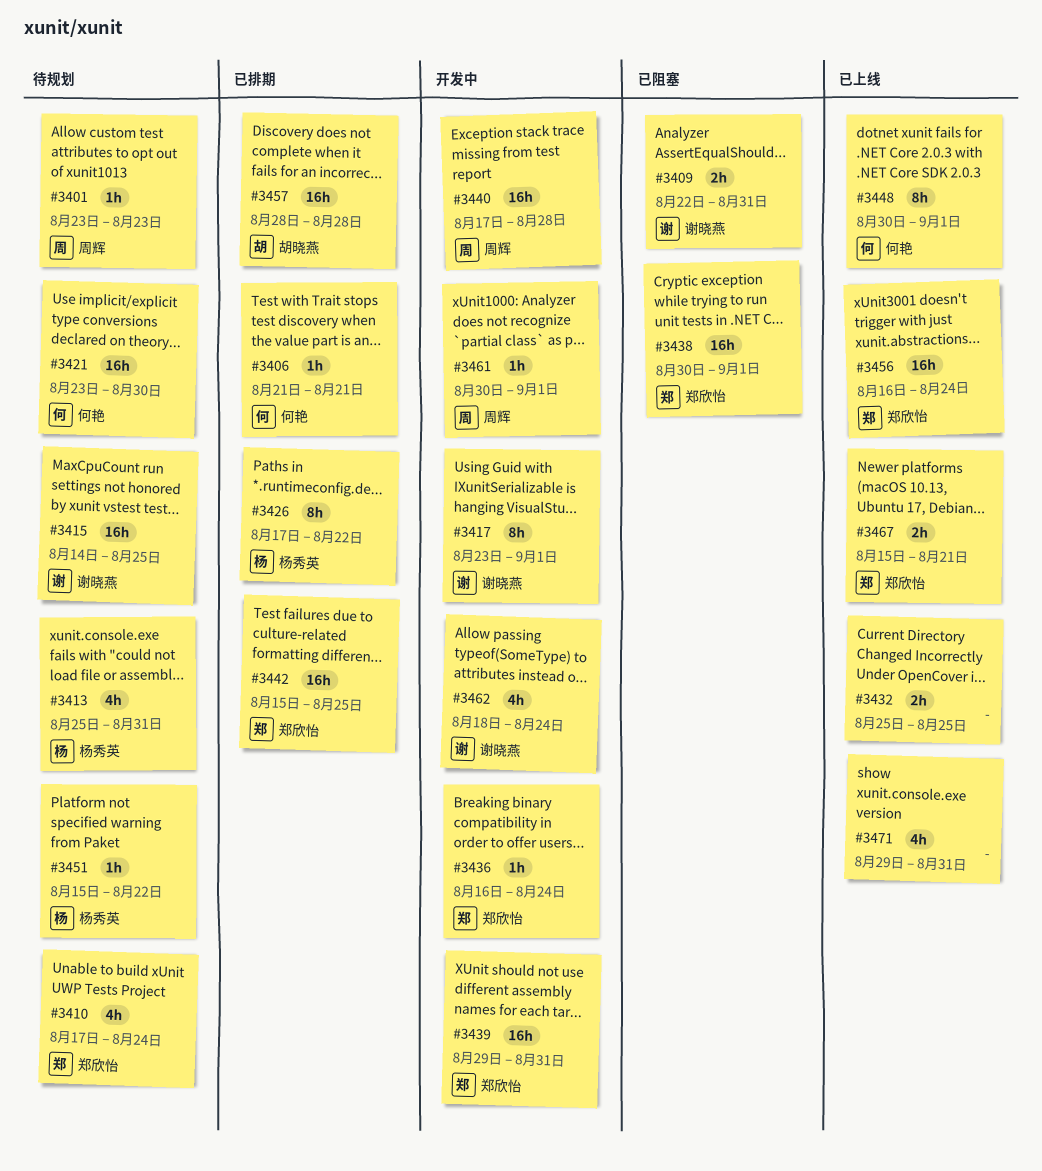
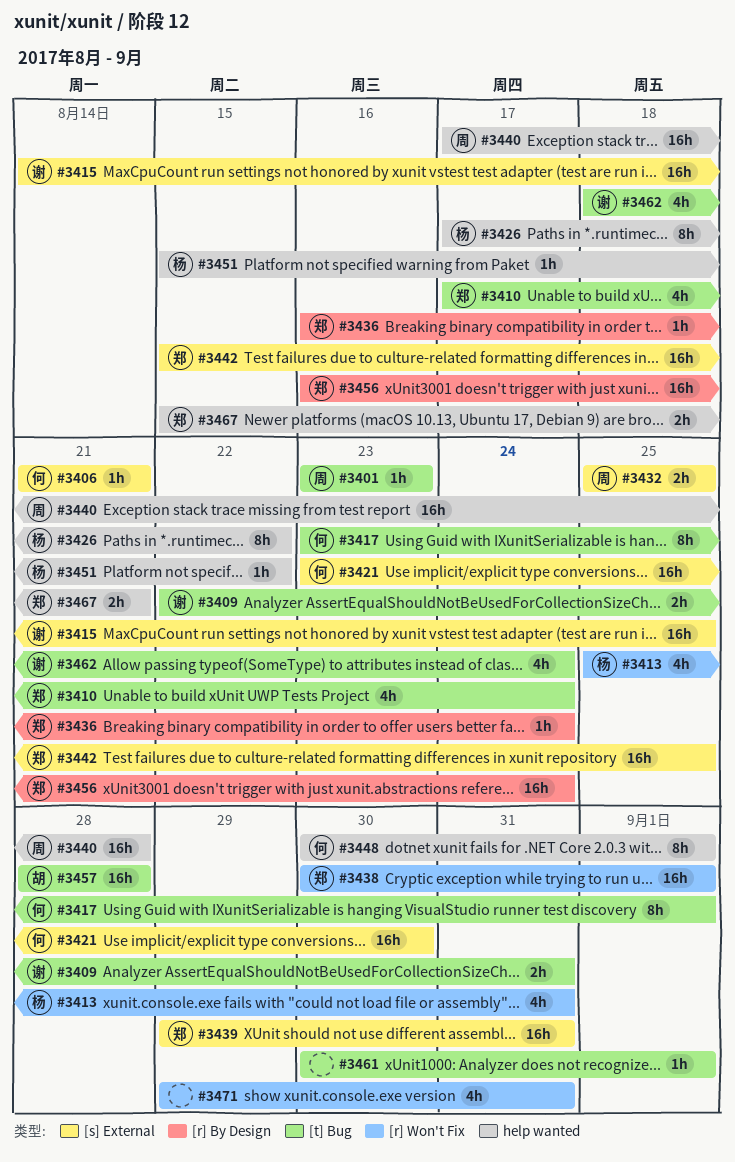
#3417, owner: 谢晓燕 -> 何艳
#3432, owner: none -> 周辉
#3461, owner: 周辉 -> none

